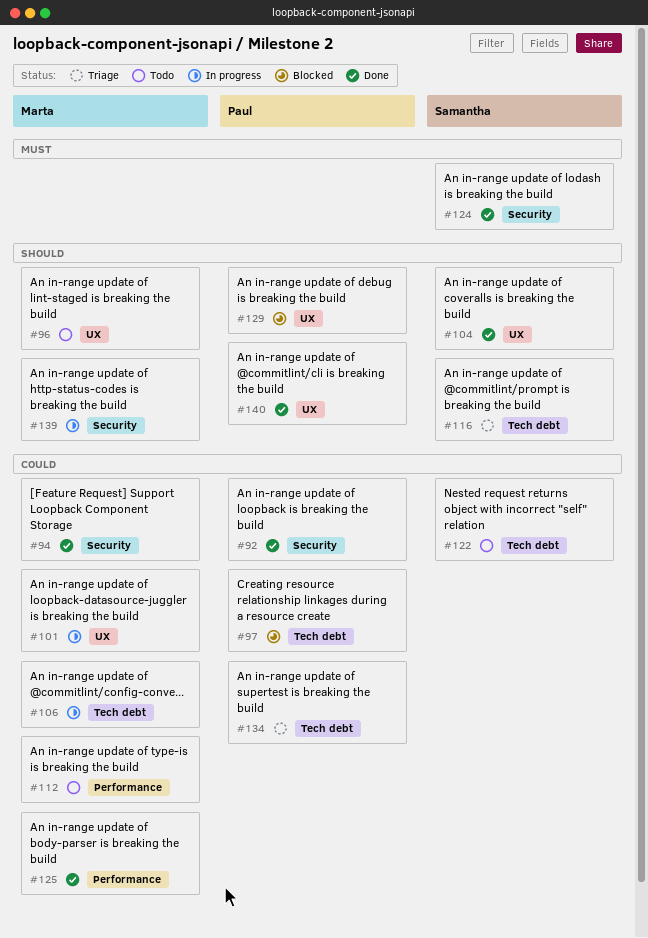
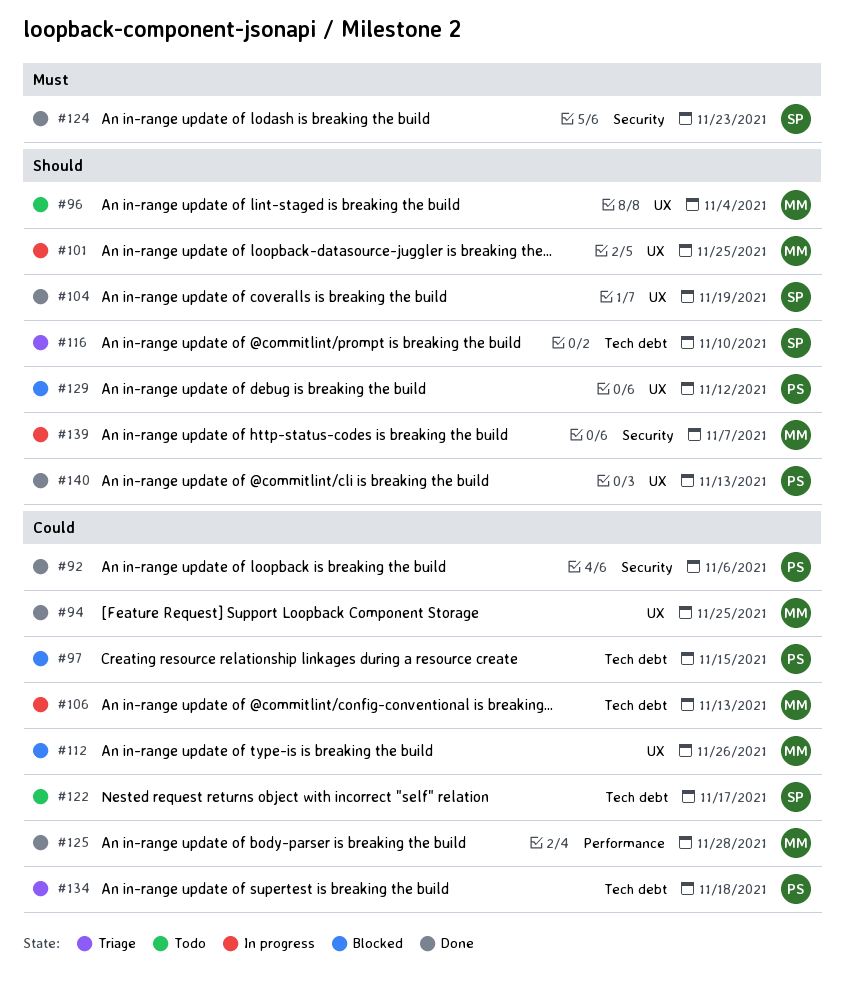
#94, label: Security -> UX
#101, priority: Could -> Should
#112, status: Todo -> Blocked
#112, label: Performance -> UX

